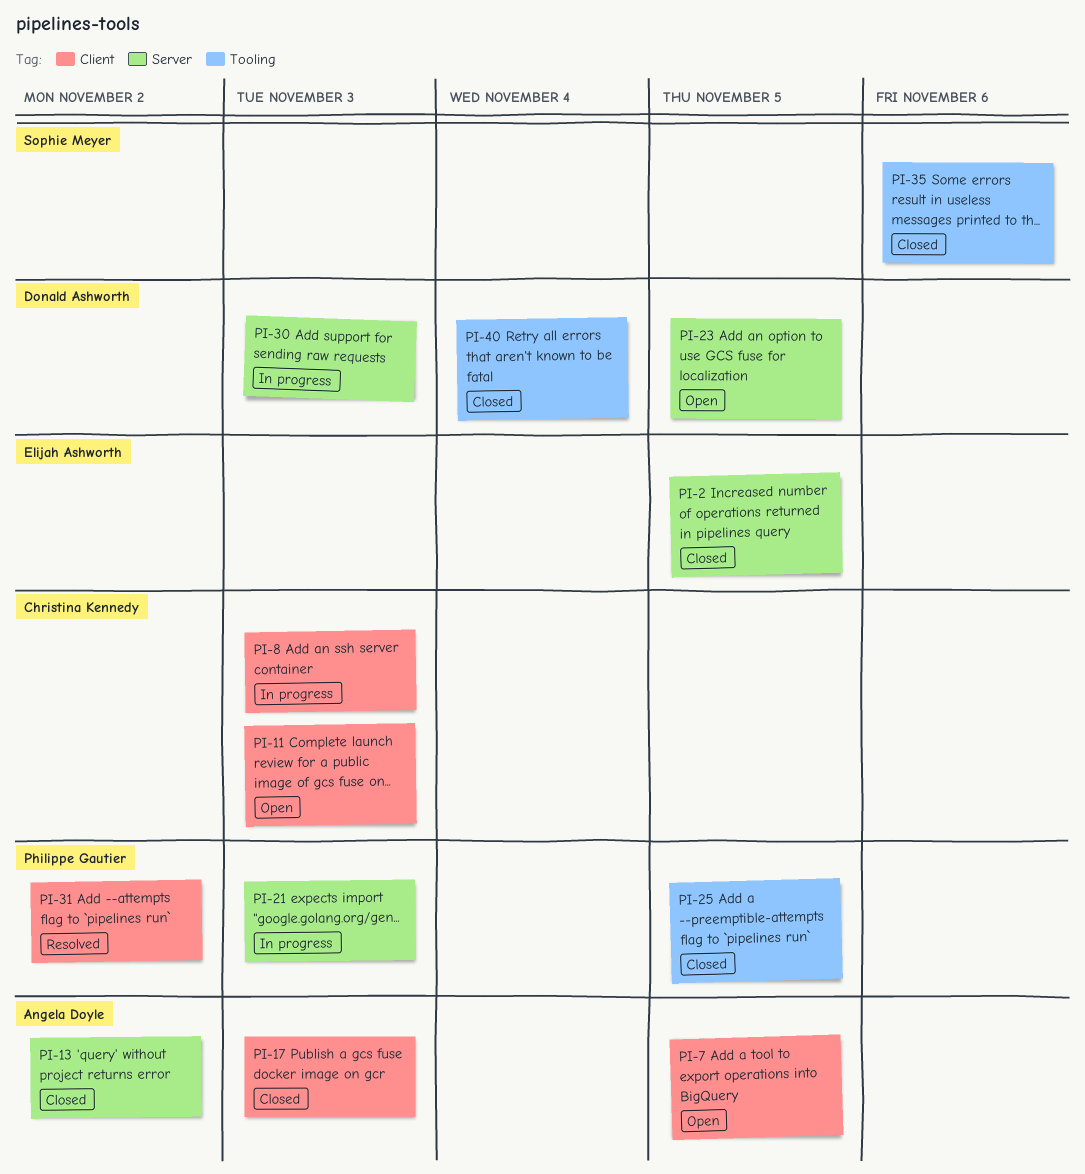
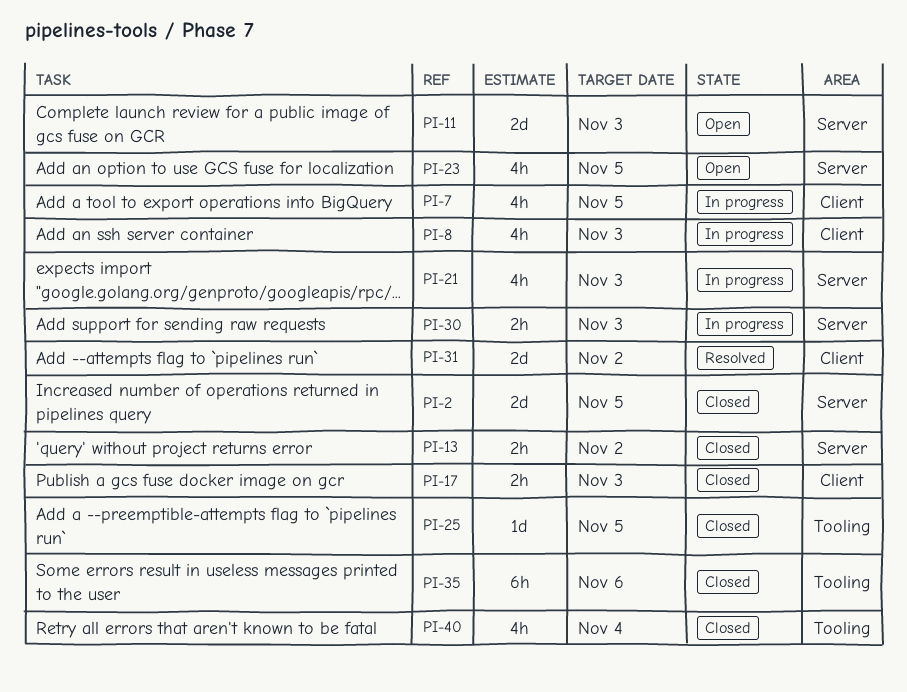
PI-7, status: Open -> In progress
PI-11, label: Client -> Server

